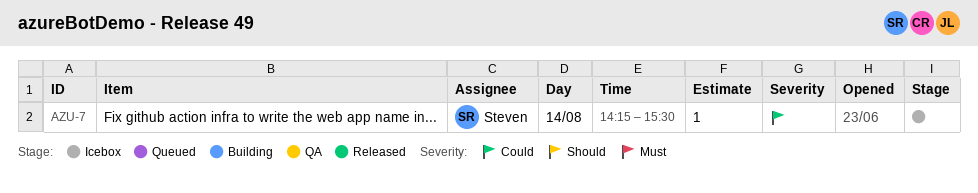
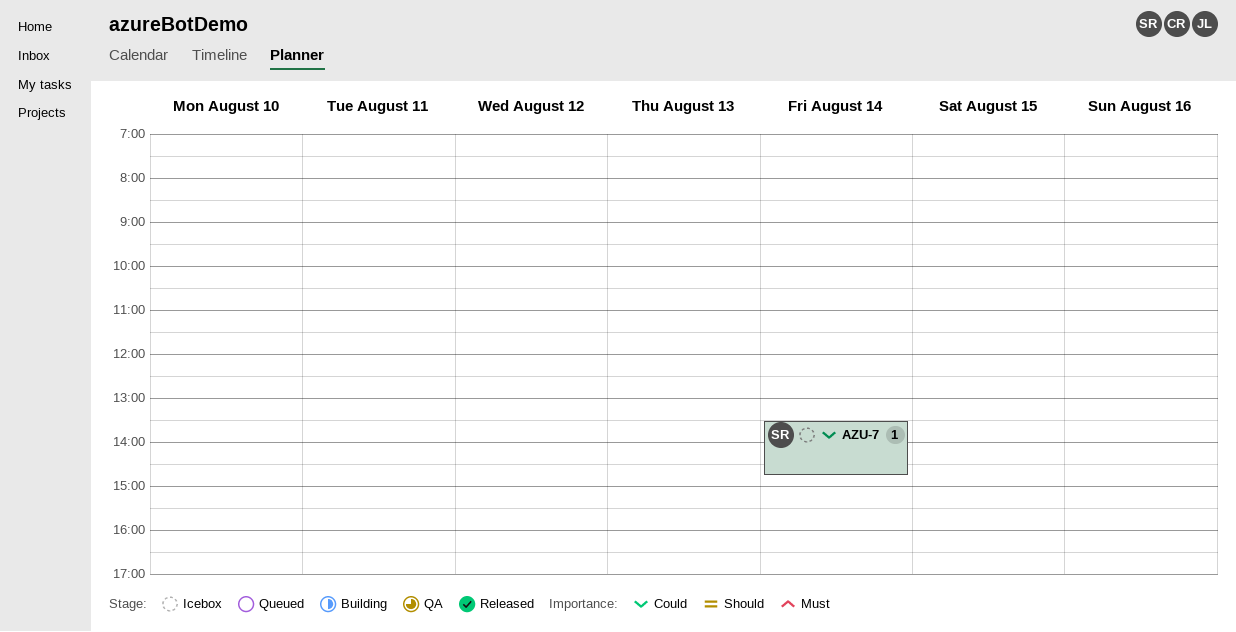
AZU-7, begins: 14:15 -> 13:30
AZU-7, ends: 15:30 -> 14:45

